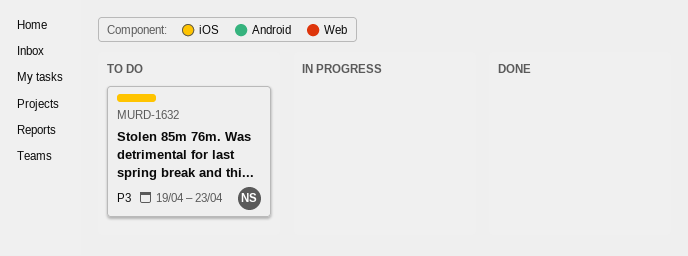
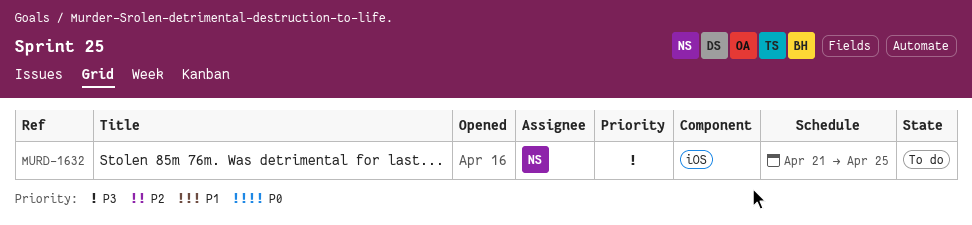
MURD-1632, start: Apr 19 -> Apr 21
MURD-1632, due: Apr 23 -> Apr 25

